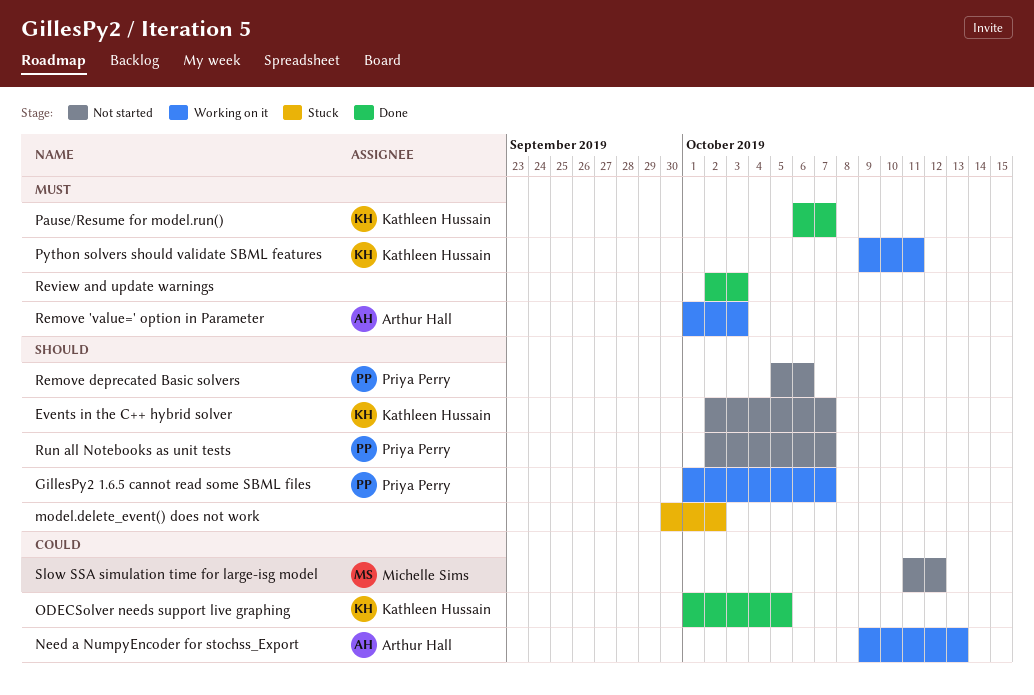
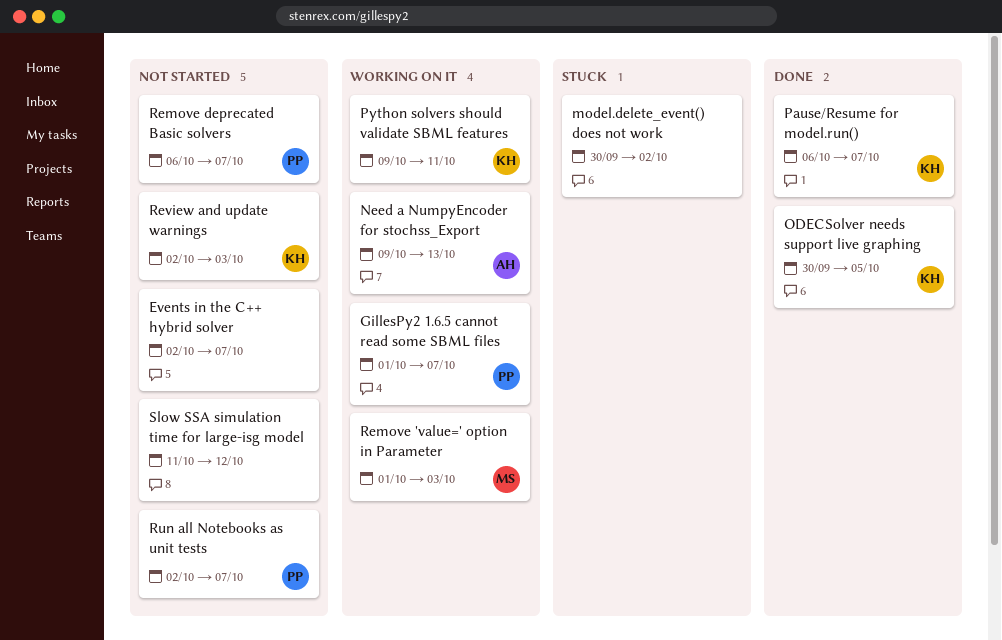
Events in the C++ hybrid solver, owner: Kathleen Hussain -> none
ODECSolver needs support live graphing, start: Oct 1 -> Sep 30
Remove 'value=' option in Parameter, owner: Arthur Hall -> Michelle Sims
Remove deprecated Basic solvers, start: Oct 5 -> Oct 6
Remove deprecated Basic solvers, due: Oct 6 -> Oct 7
Review and update warnings, status: Done -> Not started
Review and update warnings, owner: none -> Kathleen Hussain
Slow SSA simulation time for large-isg model, owner: Michelle Sims -> none

